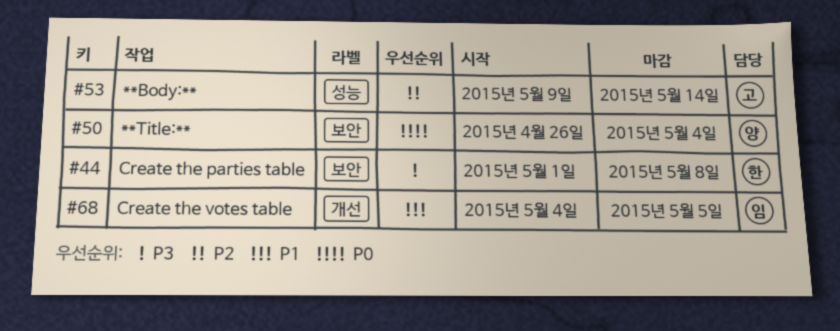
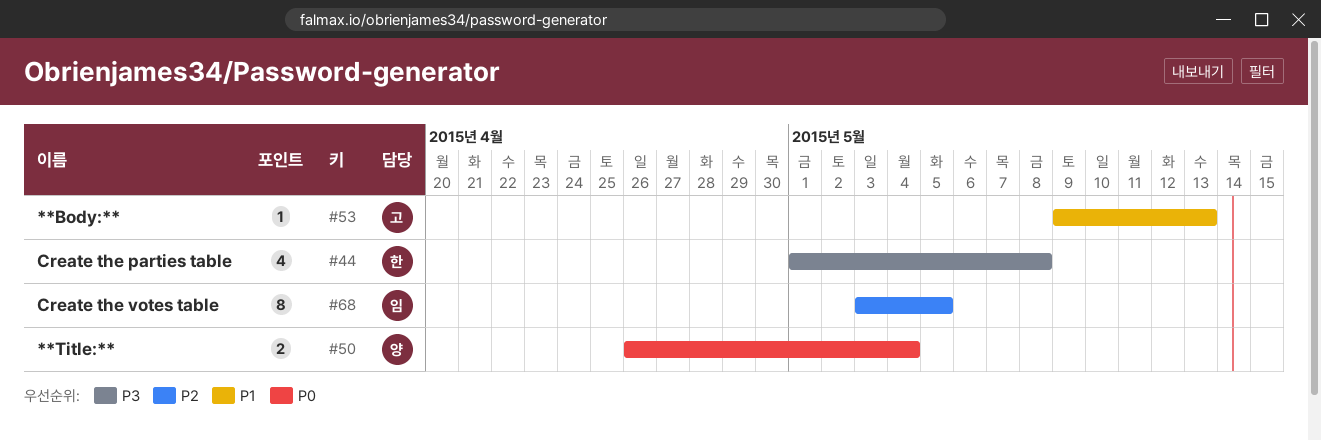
#53, priority: P2 -> P1
#53, due: May 14 -> May 13
#68, priority: P1 -> P2
#68, start: May 4 -> May 3

